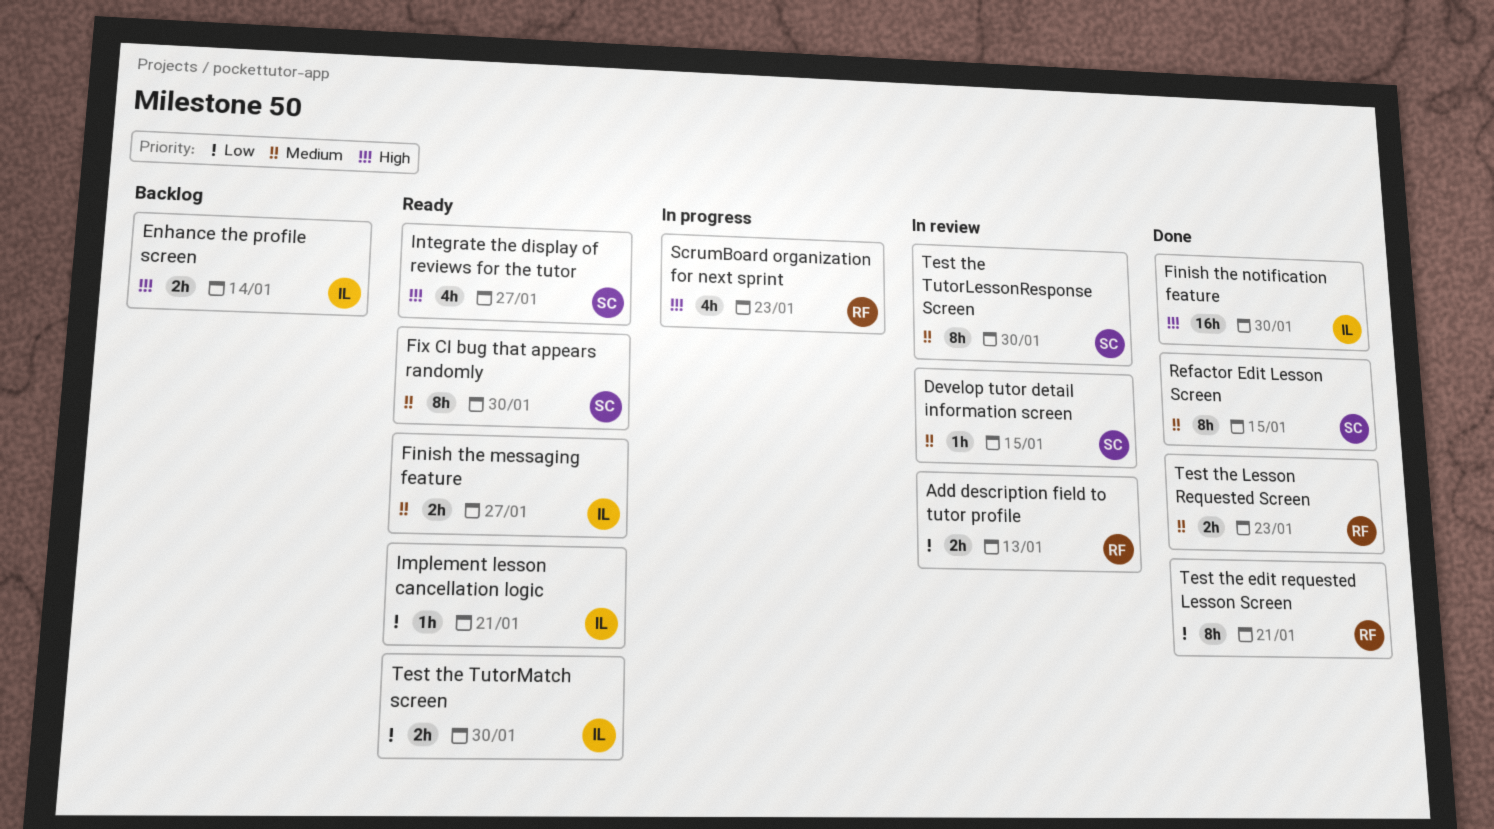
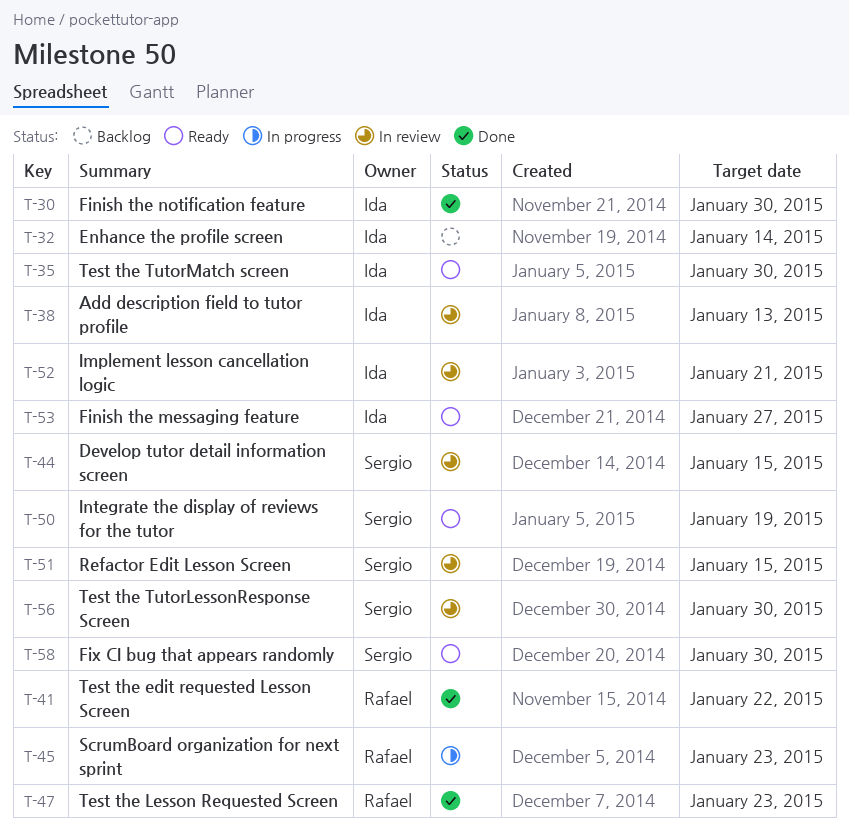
Add description field to tutor profile, owner: Rafael -> Ida
Implement lesson cancellation logic, status: Ready -> In review
Integrate the display of reviews for the tutor, due: Jan 27 -> Jan 19
Refactor Edit Lesson Screen, status: Done -> In review
Test the edit requested Lesson Screen, due: Jan 21 -> Jan 22

